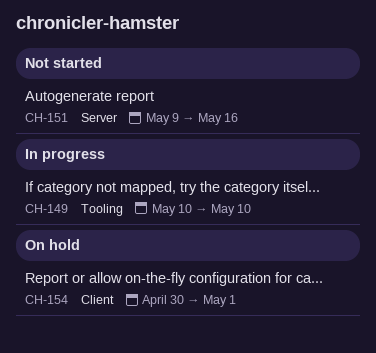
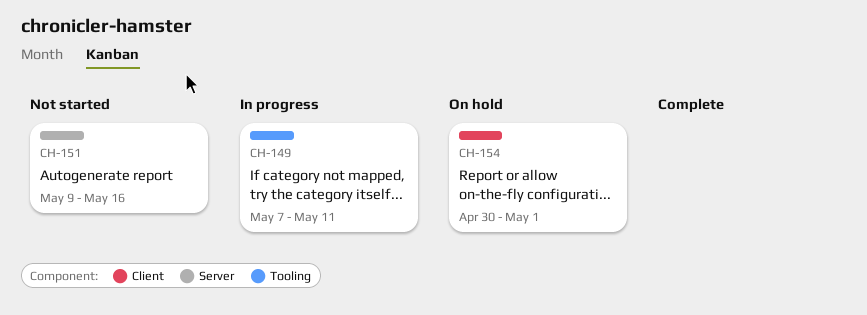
CH-149, start: May 10 -> May 7
CH-149, due: May 10 -> May 11

